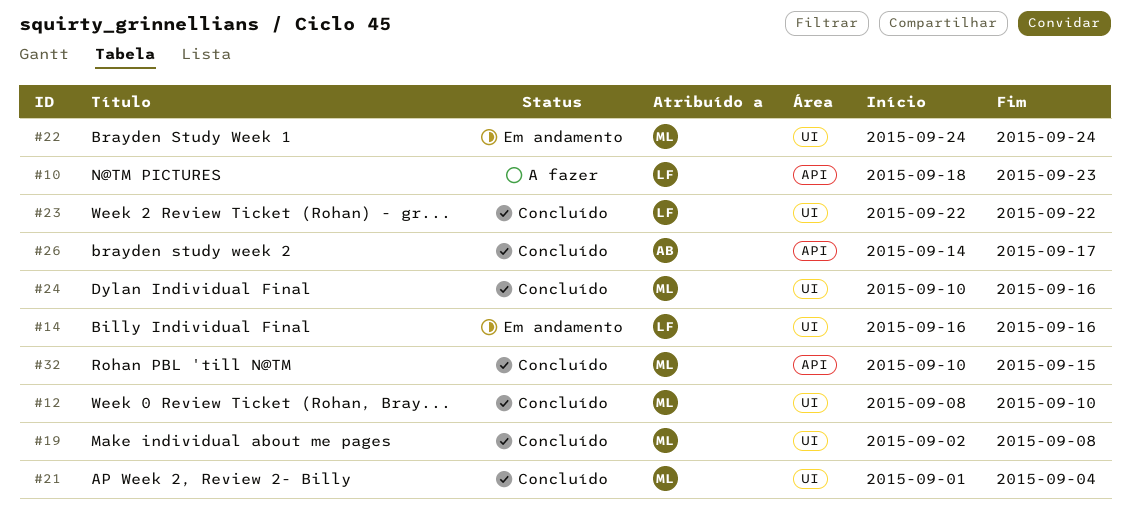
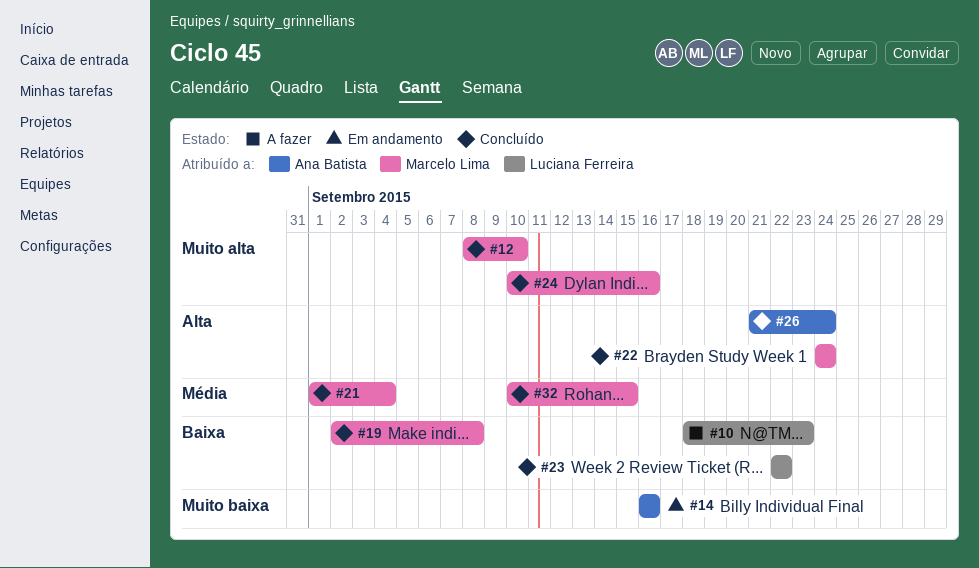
#14, owner: Luciana Ferreira -> Ana Batista
#22, status: Em andamento -> Concluído
#26, start: Sep 14 -> Sep 21
#26, due: Sep 17 -> Sep 24

